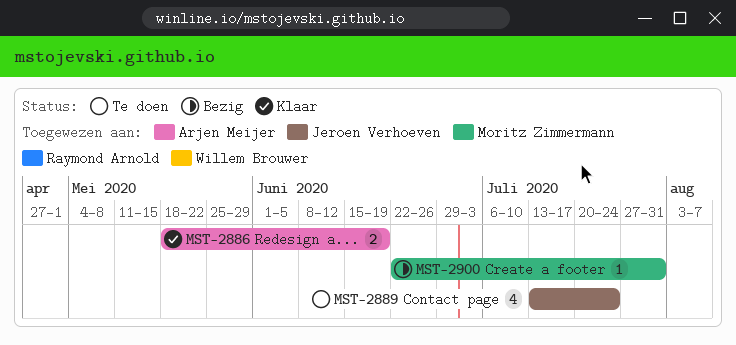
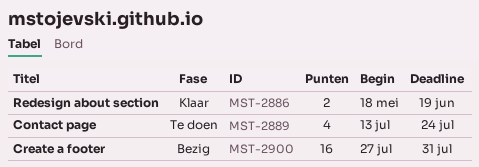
MST-2900, estimate: 1 -> 16
MST-2900, start: Jun 22 -> Jul 27

